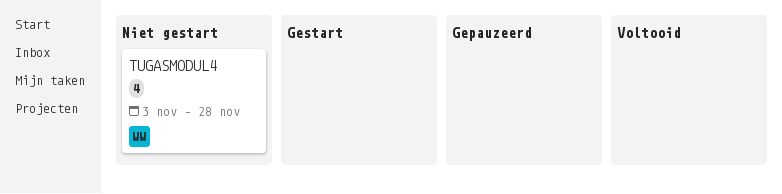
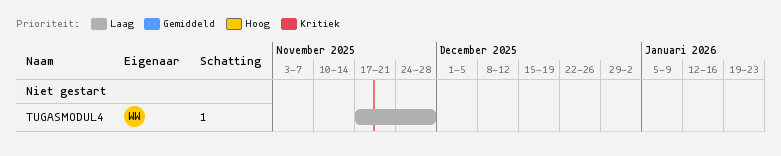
TUGASMODUL4, estimate: 4 -> 1
TUGASMODUL4, start: Nov 3 -> Nov 17

